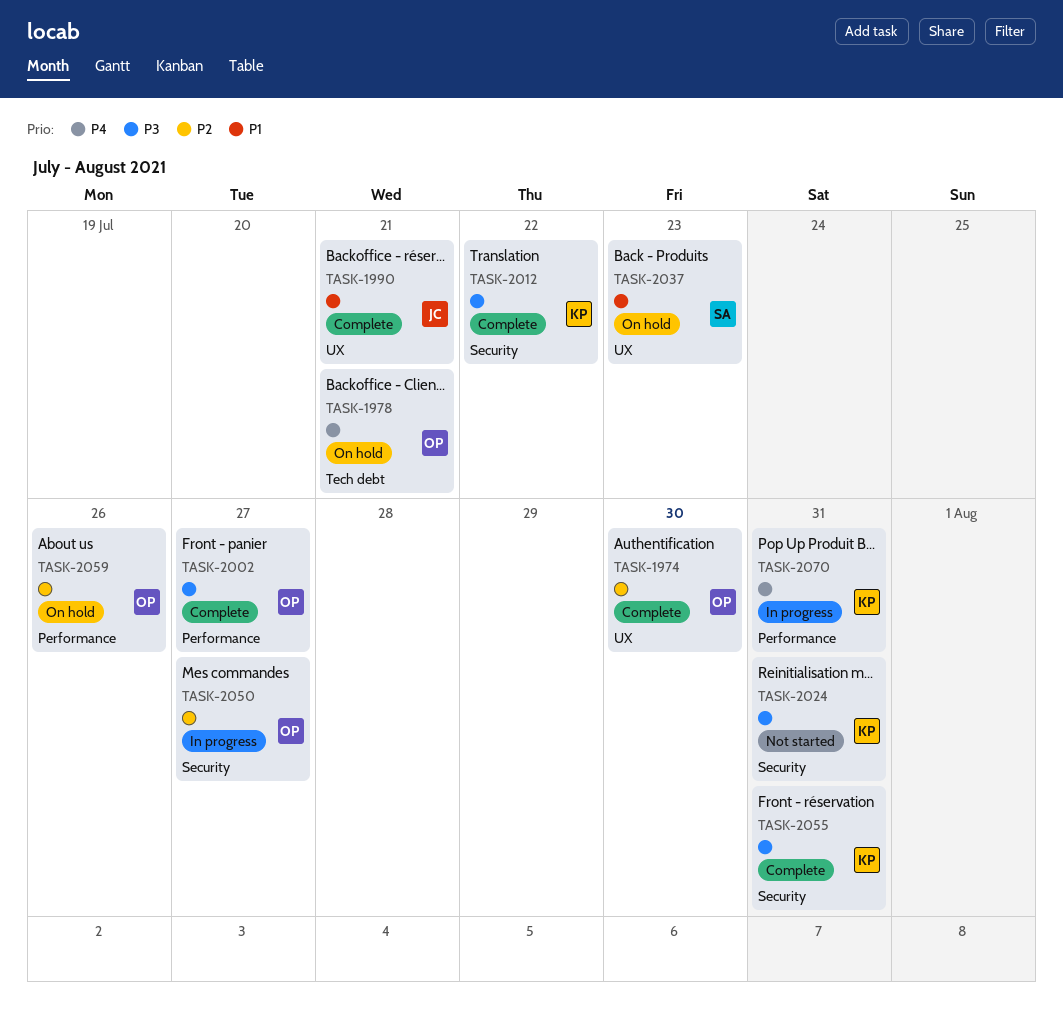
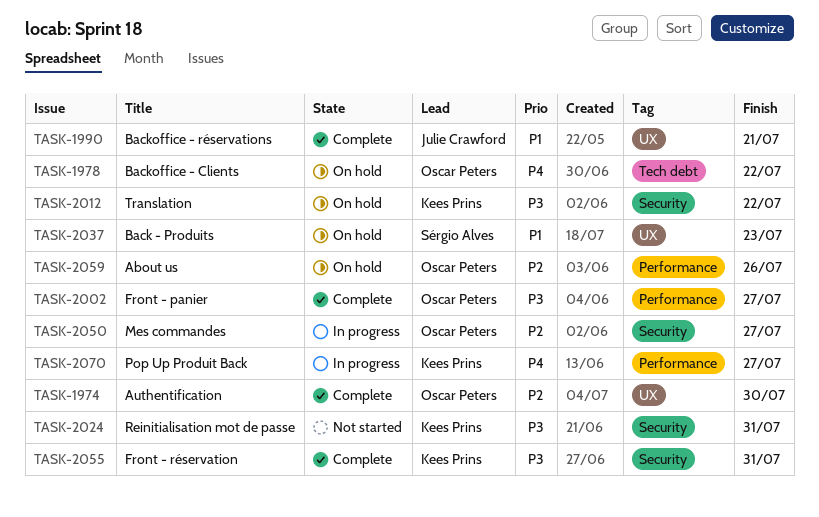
TASK-1978, due: Jul 21 -> Jul 22
TASK-2012, status: Complete -> On hold
TASK-2070, due: Jul 31 -> Jul 27

